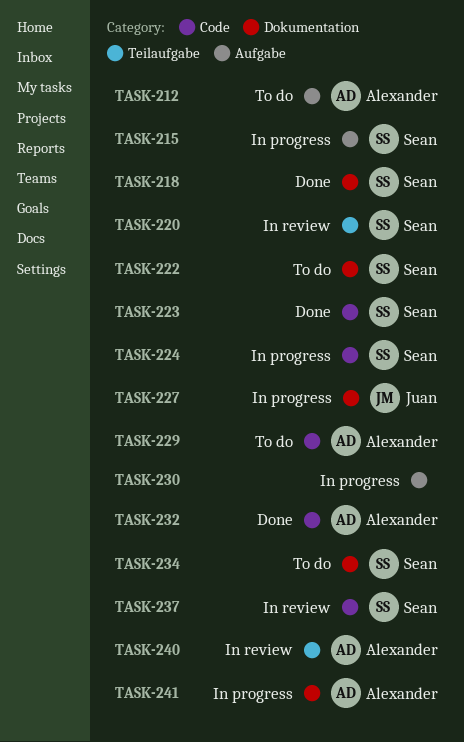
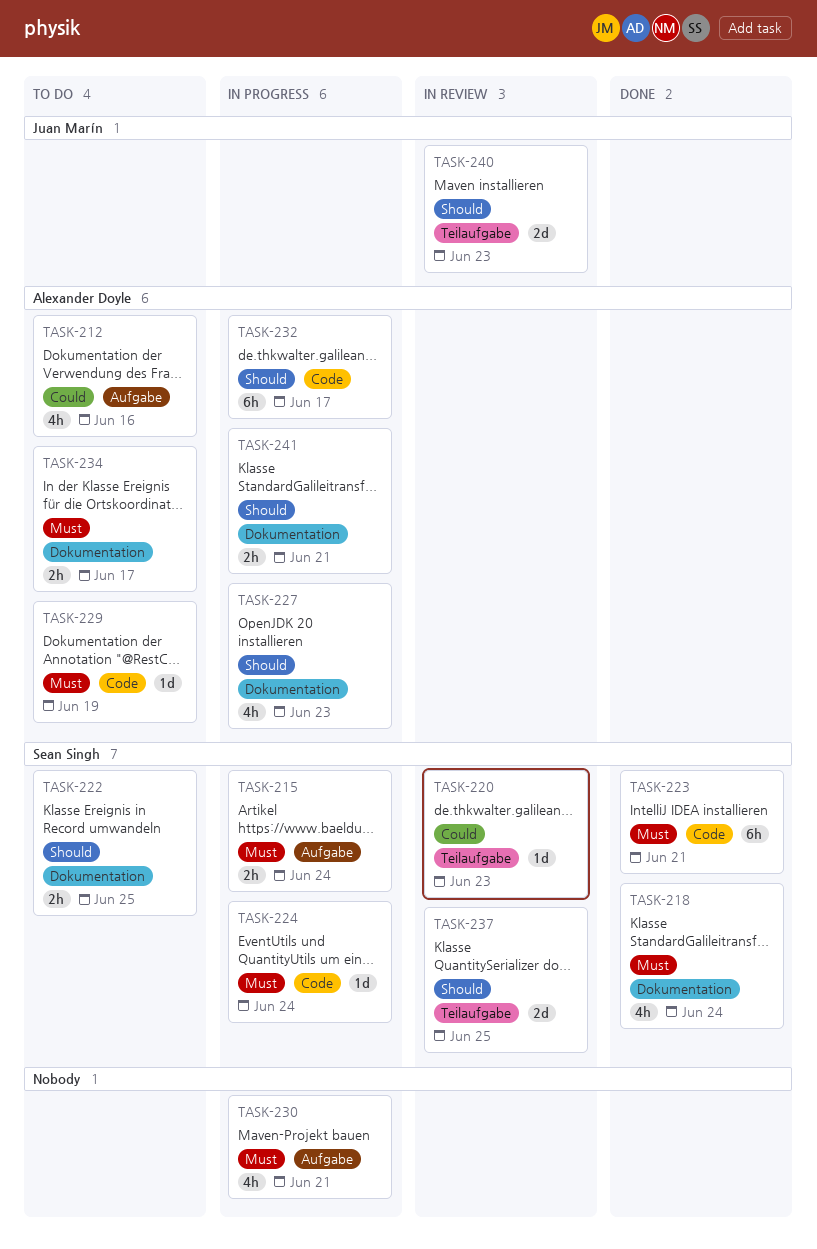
TASK-227, owner: Juan Marín -> Alexander Doyle
TASK-232, status: Done -> In progress
TASK-234, owner: Sean Singh -> Alexander Doyle
TASK-237, label: Code -> Teilaufgabe
TASK-240, owner: Alexander Doyle -> Juan Marín

